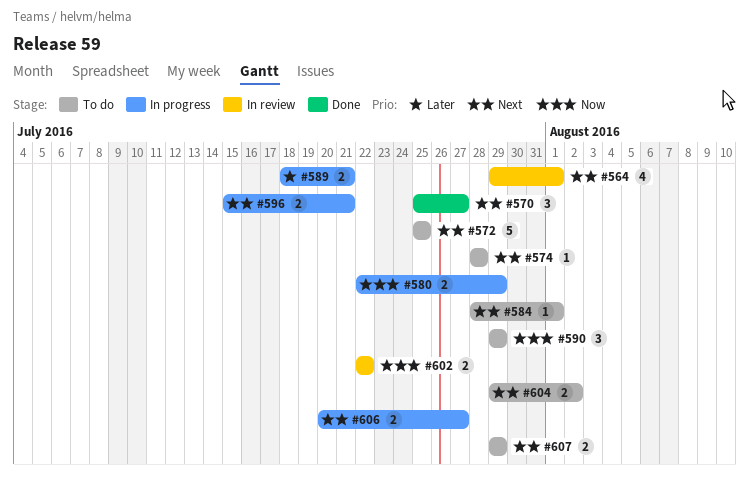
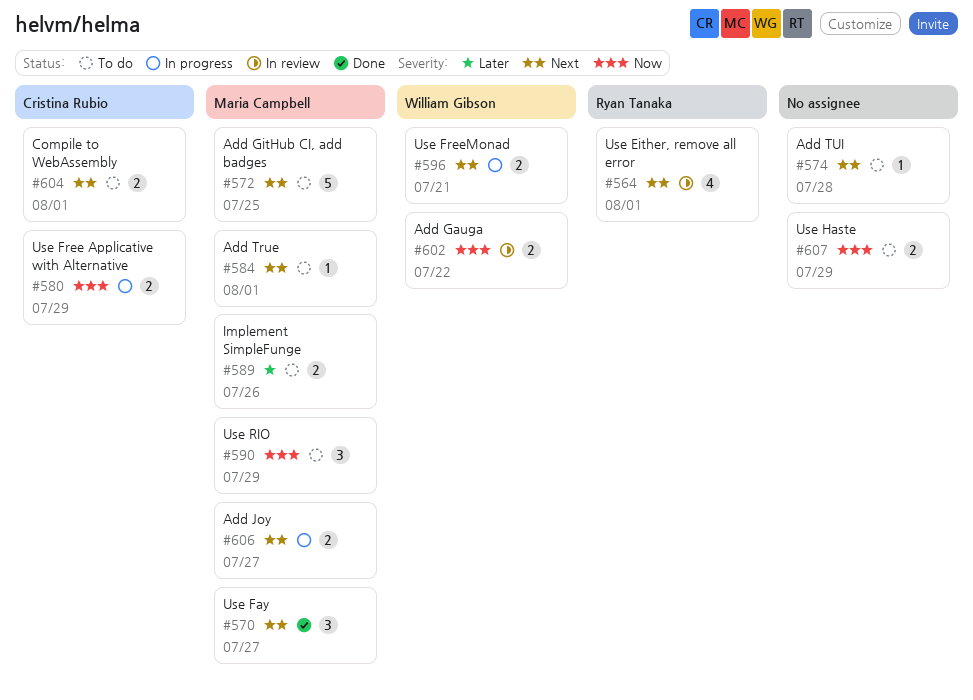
#589, status: In progress -> To do
#589, due: Jul 21 -> Jul 26
#604, due: Aug 2 -> Aug 1
#607, priority: Next -> Now

